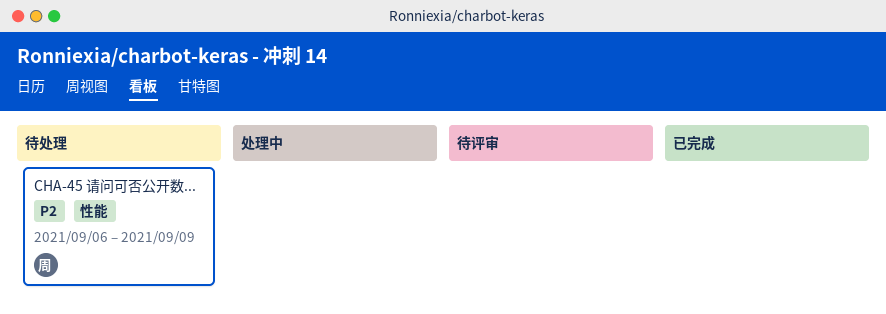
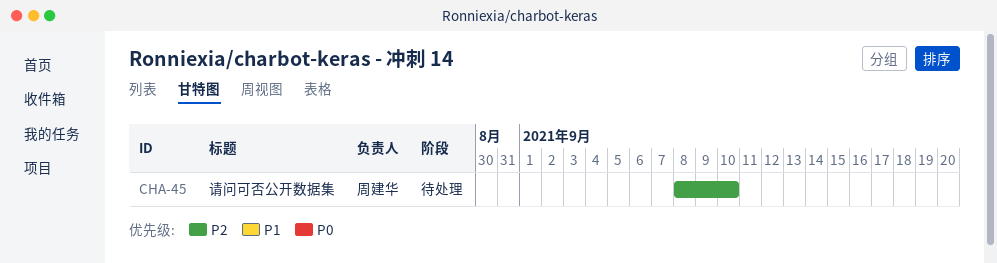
CHA-45, start: Sep 6 -> Sep 8
CHA-45, due: Sep 9 -> Sep 10

